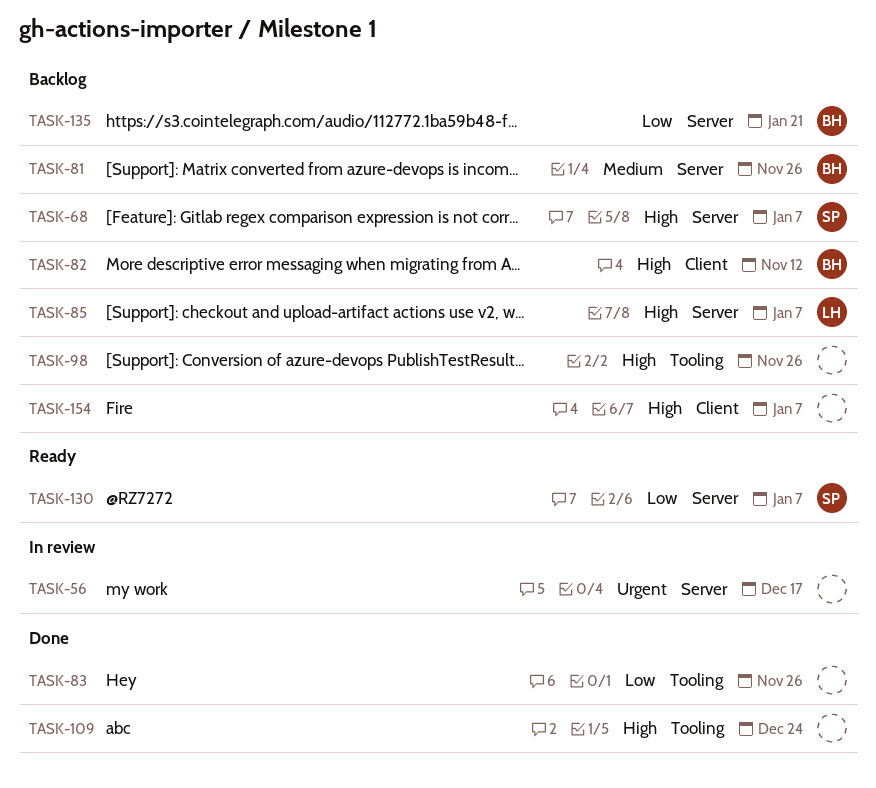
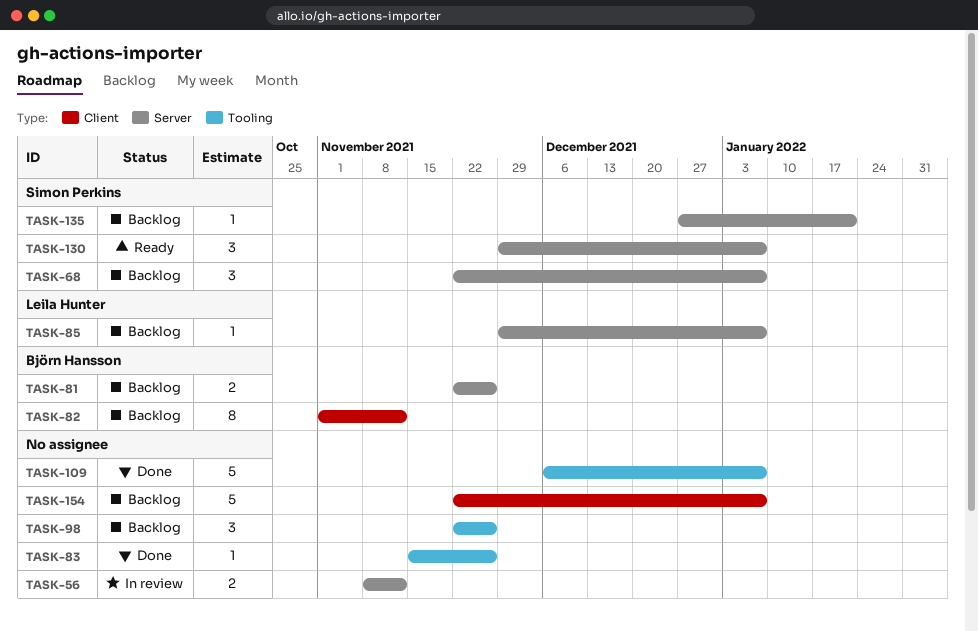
TASK-56, due: Dec 17 -> Nov 12
TASK-109, due: Dec 24 -> Jan 7
TASK-135, owner: Björn Hansson -> Simon Perkins

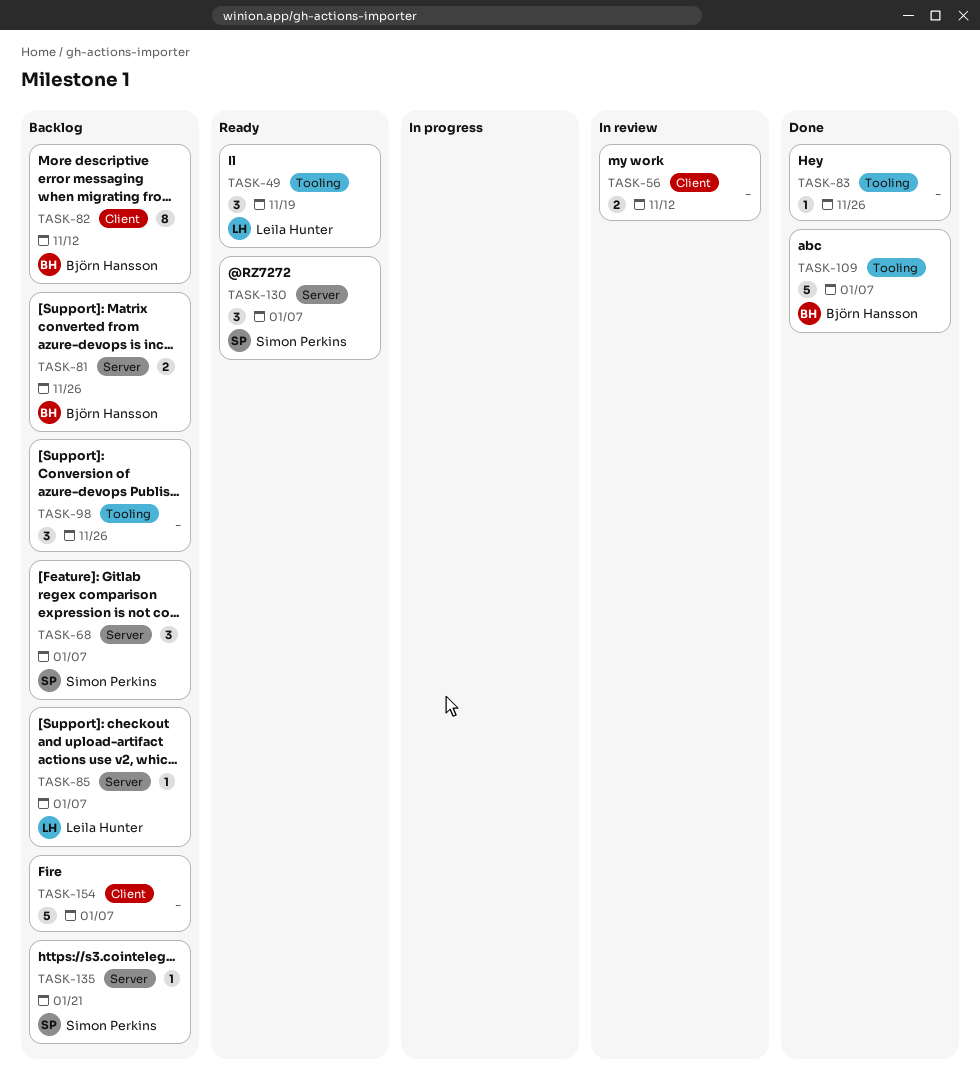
TASK-49: none -> present
TASK-56, label: Server -> Client
TASK-109, owner: none -> Björn Hansson

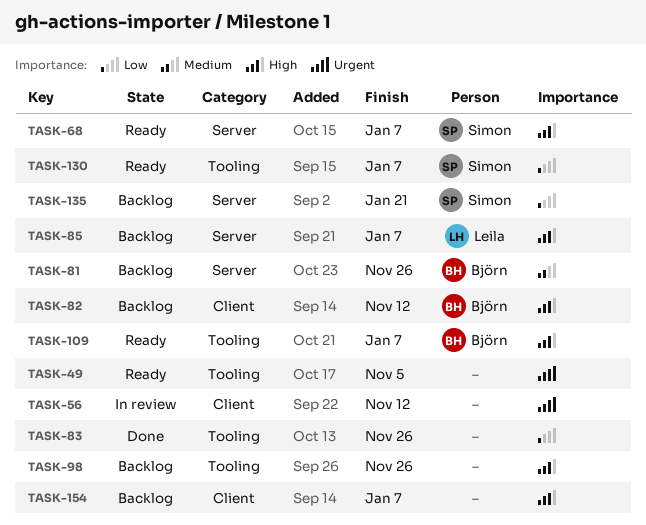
TASK-49, owner: Leila Hunter -> none
TASK-49, due: Nov 19 -> Nov 5
TASK-68, status: Backlog -> Ready
TASK-109, status: Done -> Ready
TASK-130, label: Server -> Tooling

